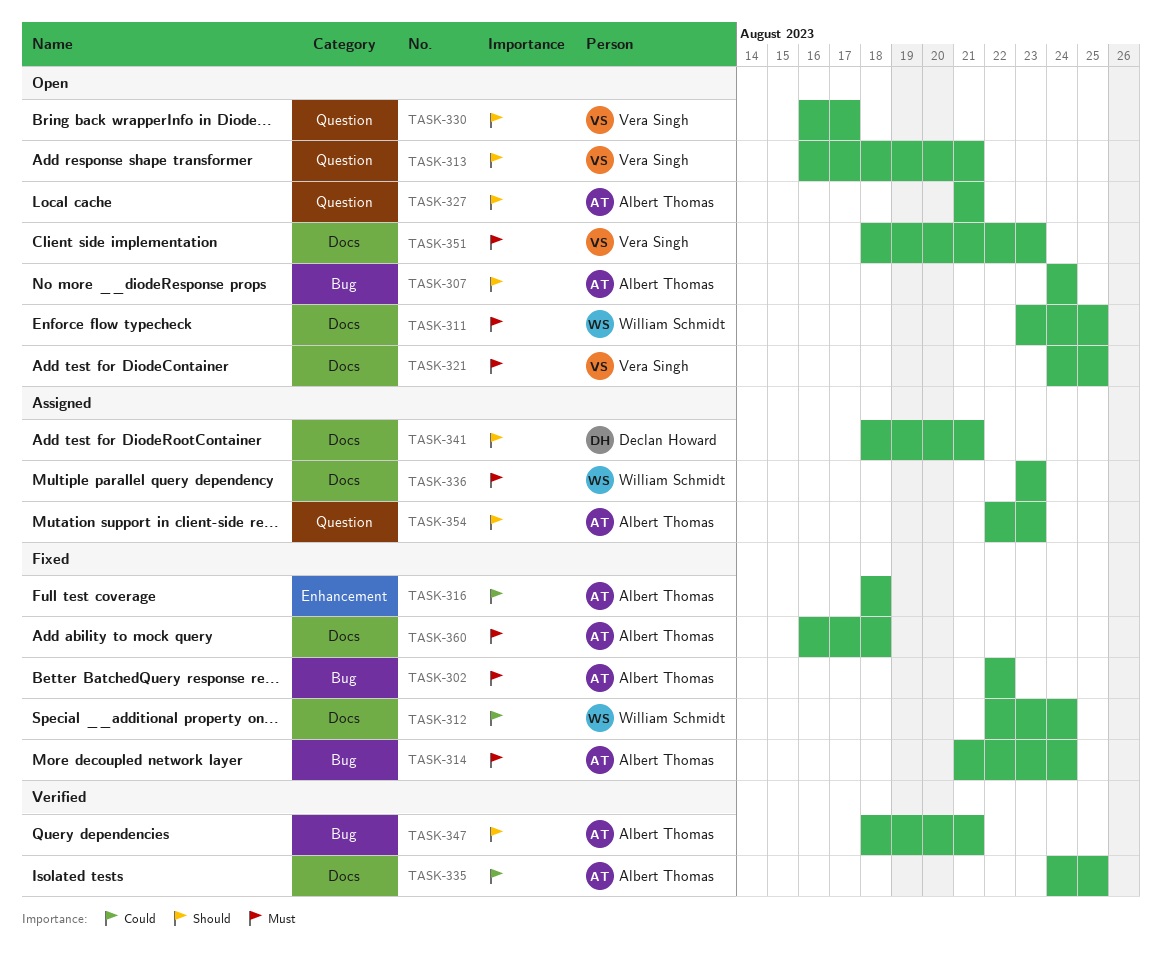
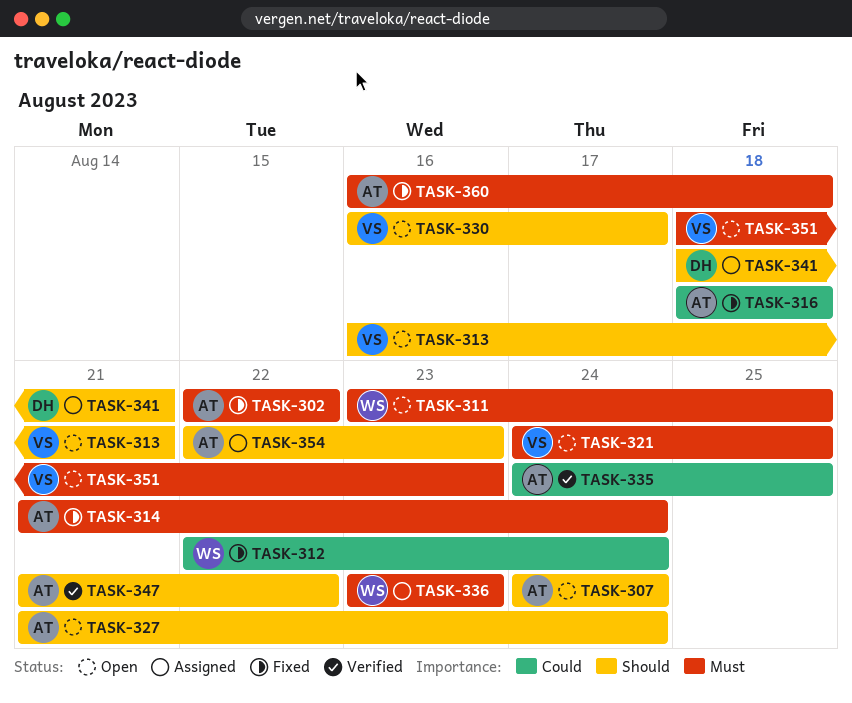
TASK-327, due: Aug 21 -> Aug 24
TASK-347, start: Aug 18 -> Aug 21
TASK-347, due: Aug 21 -> Aug 22

